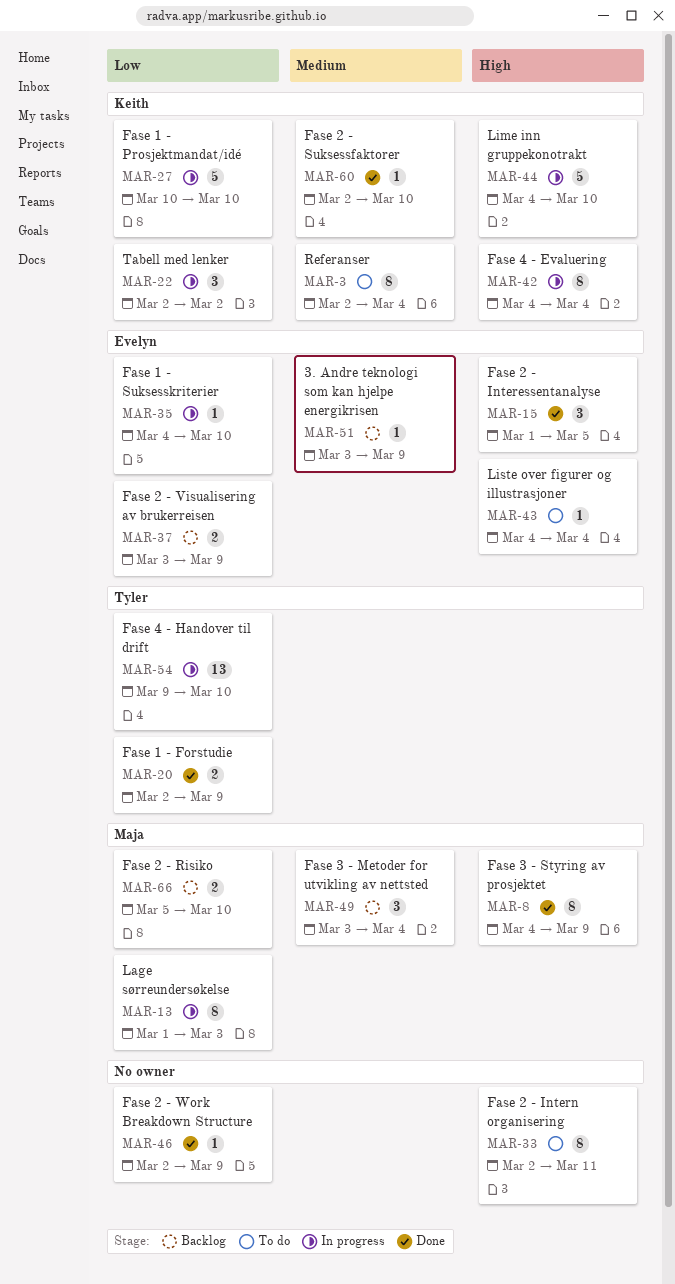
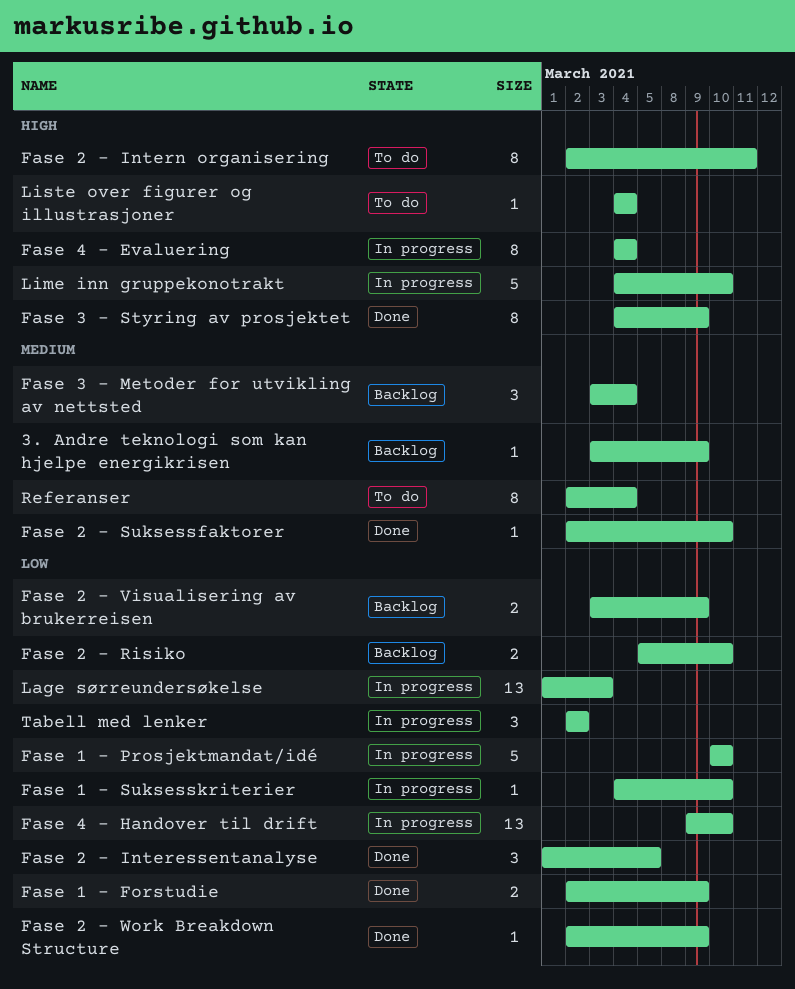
Fase 2 - Interessentanalyse, priority: High -> Low
Lage sørreundersøkelse, estimate: 8 -> 13

